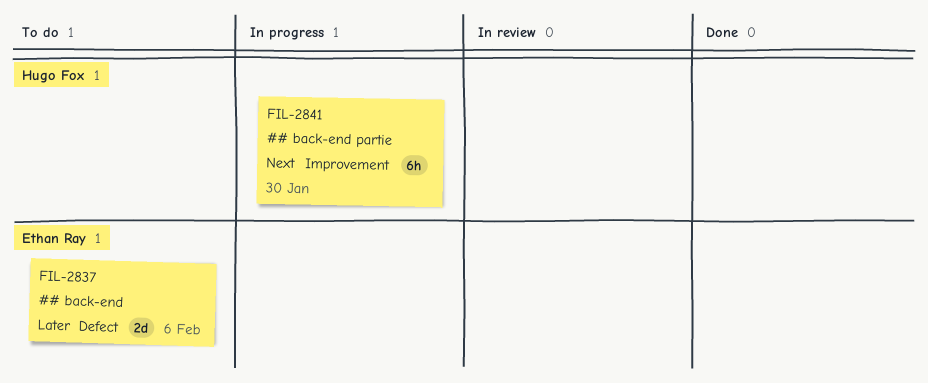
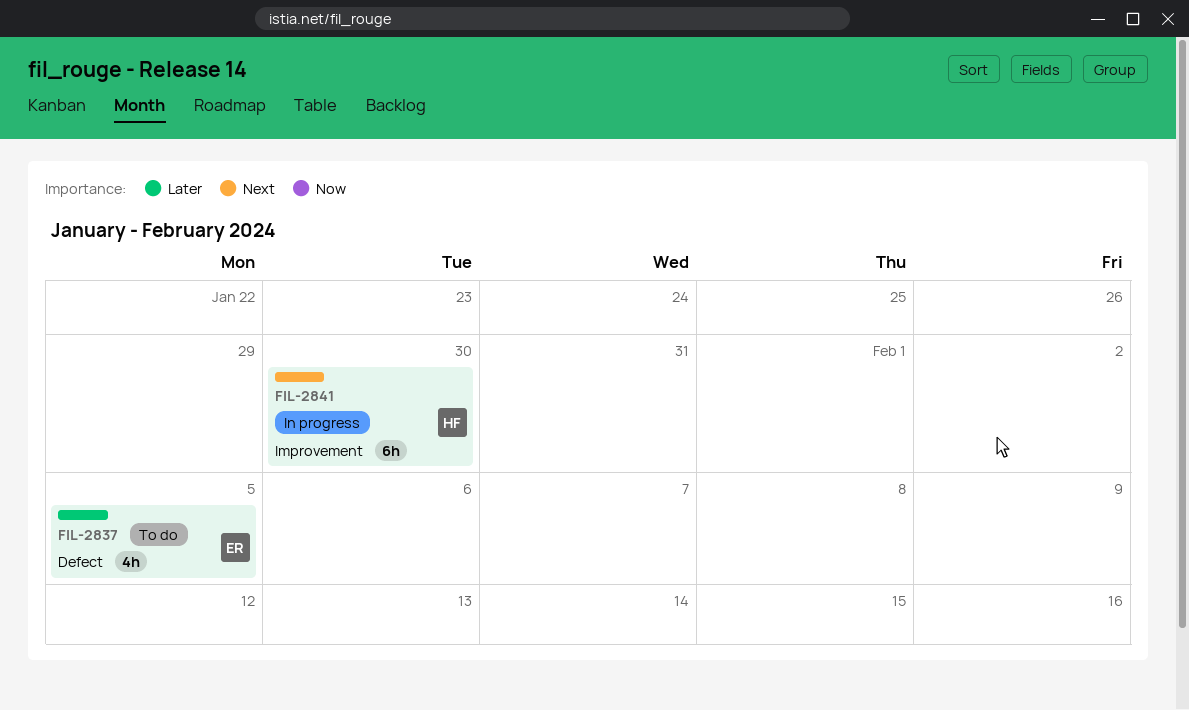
FIL-2837, estimate: 2d -> 4h
FIL-2837, due: Feb 6 -> Feb 5

